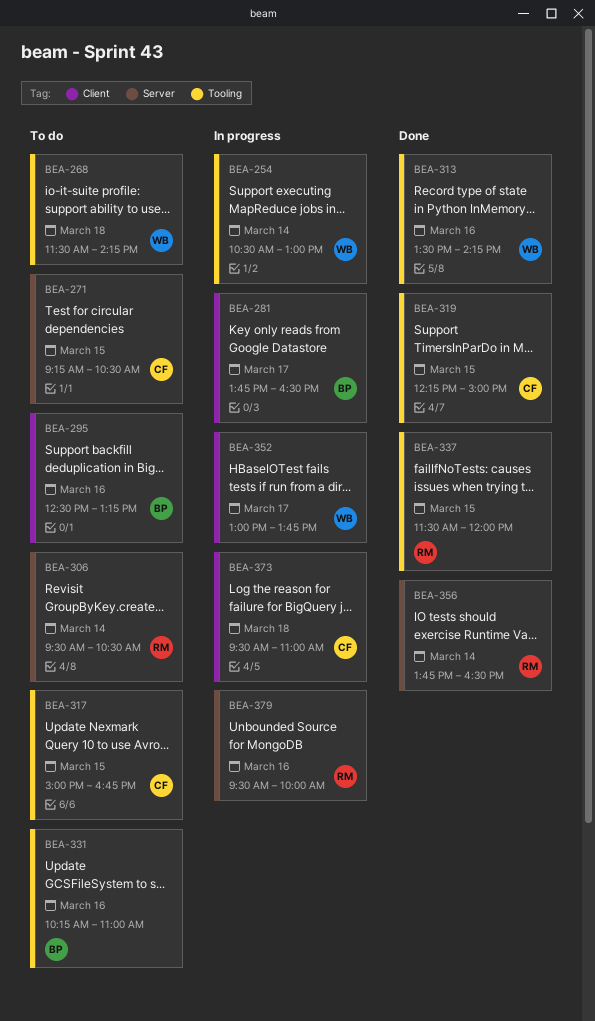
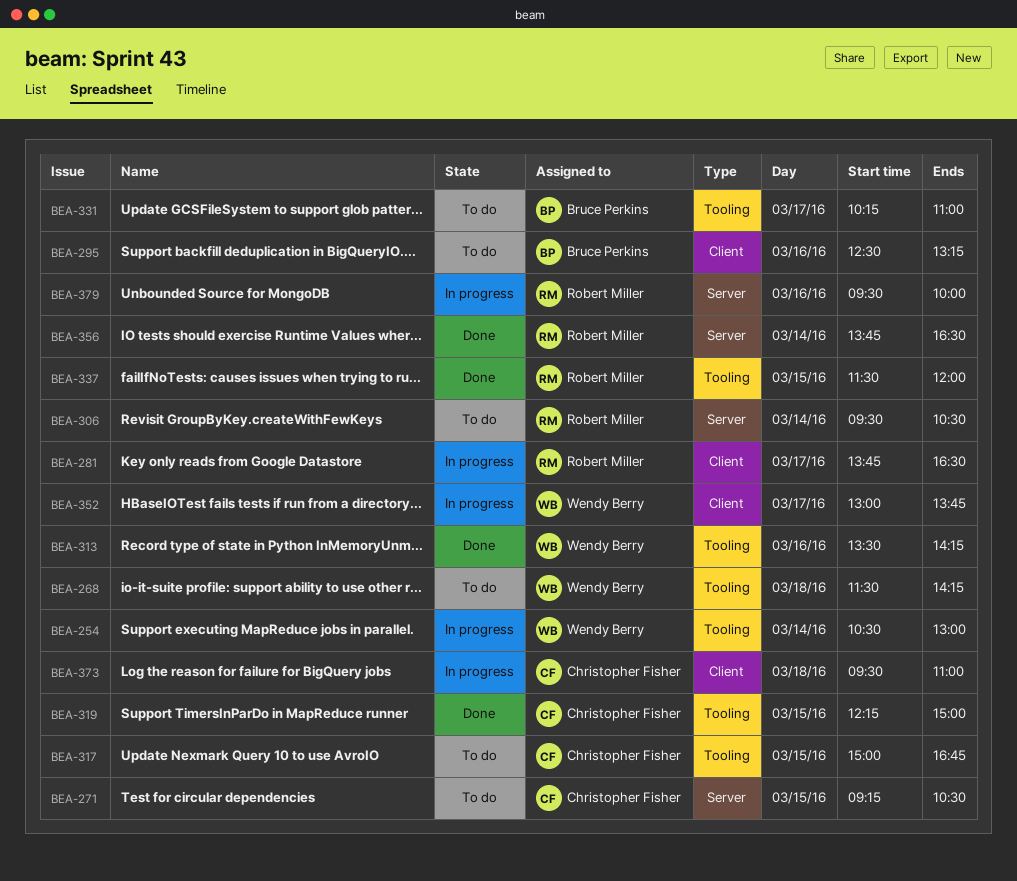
BEA-281, owner: Bruce Perkins -> Robert Miller
BEA-331, day: Mar 16 -> Mar 17

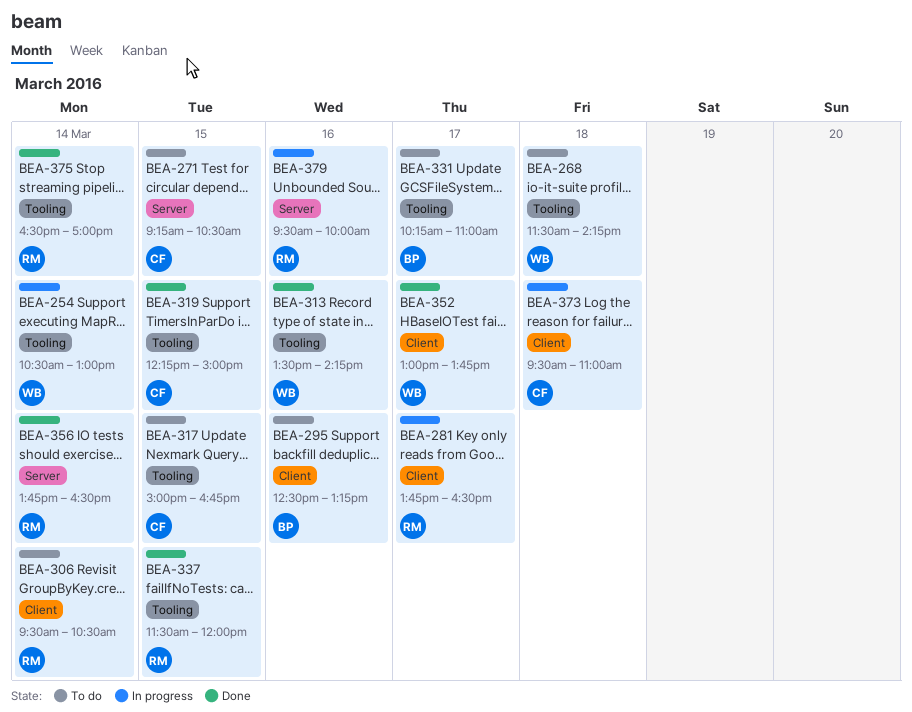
BEA-306, label: Server -> Client
BEA-352, status: In progress -> Done
BEA-375: none -> present

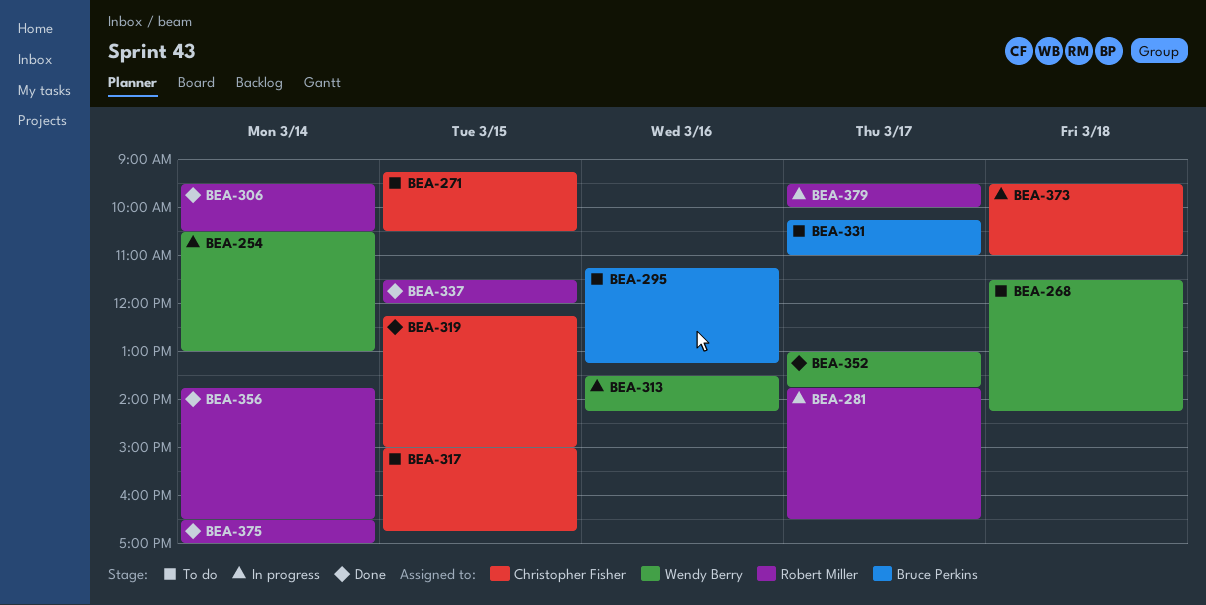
BEA-295, begins: 12:30 -> 11:15
BEA-306, status: To do -> Done
BEA-313, status: Done -> In progress
BEA-379, day: Mar 16 -> Mar 17

